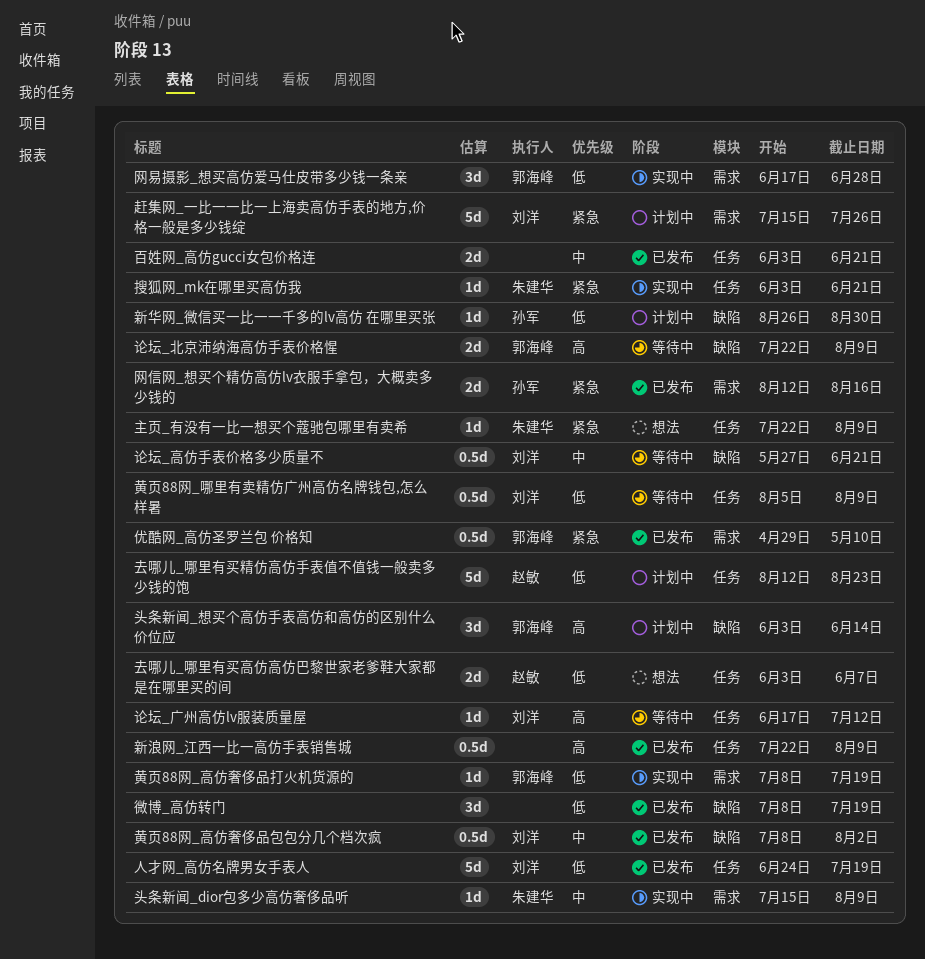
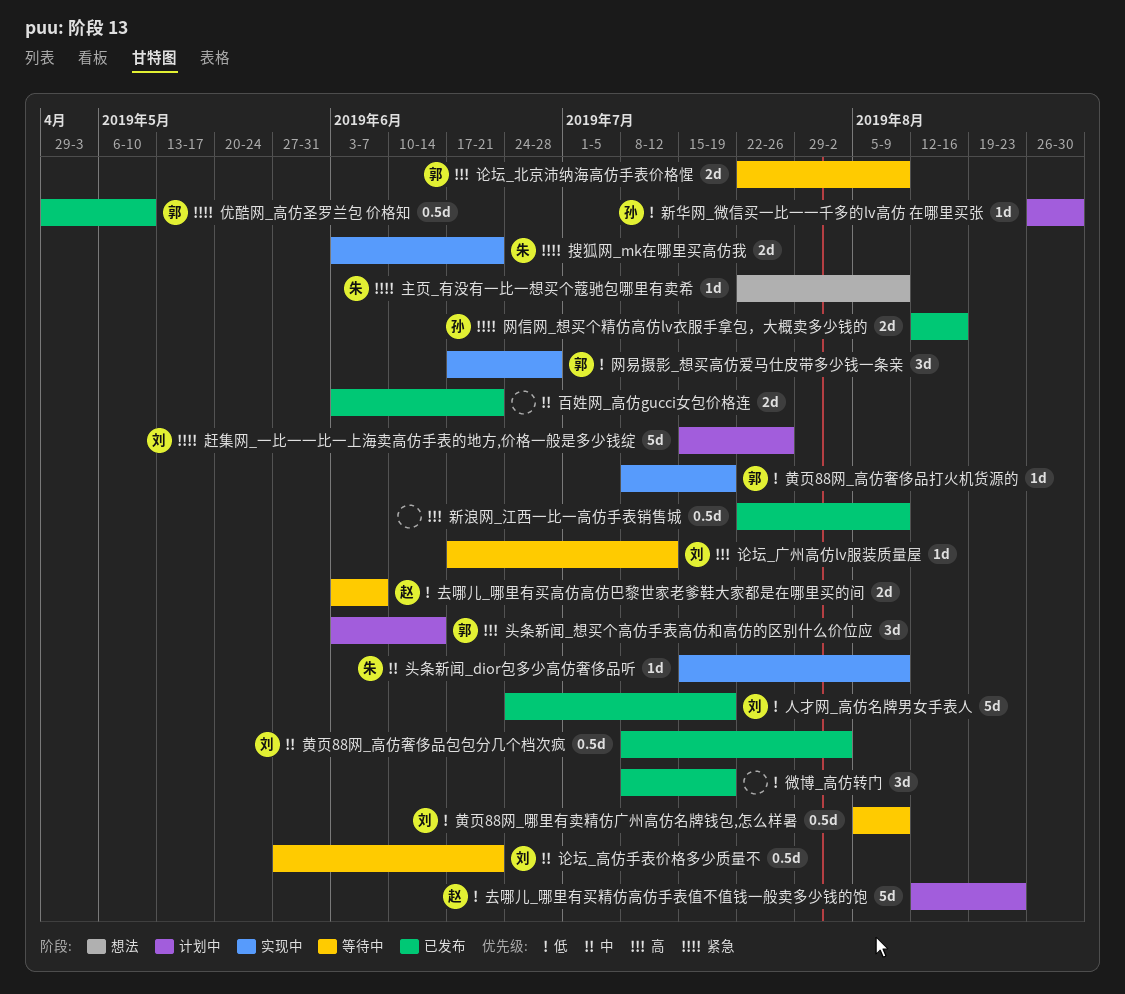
去哪儿_哪里有买高仿高仿巴黎世家老爹鞋大家都是在哪里买的间, status: 想法 -> 等待中
搜狐网_mk在哪里买高仿我, estimate: 1d -> 2d

